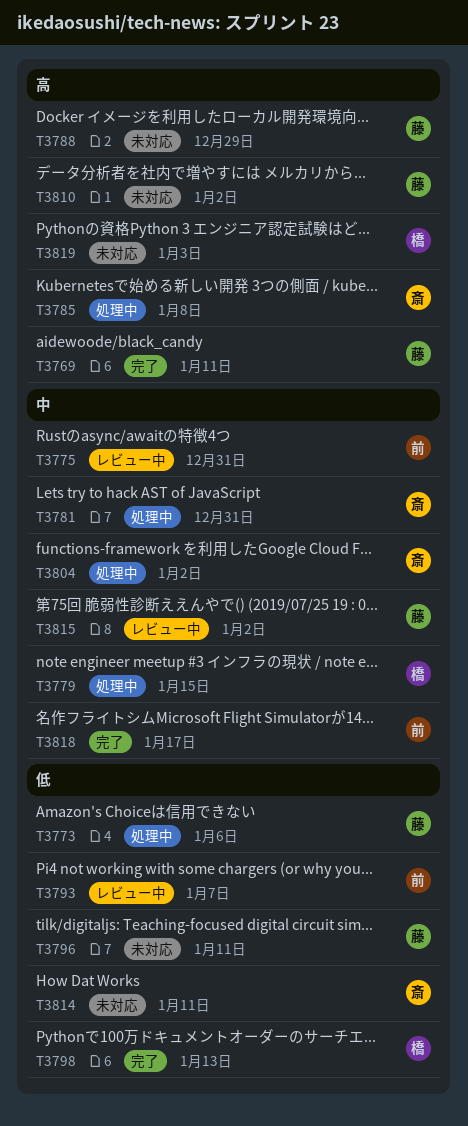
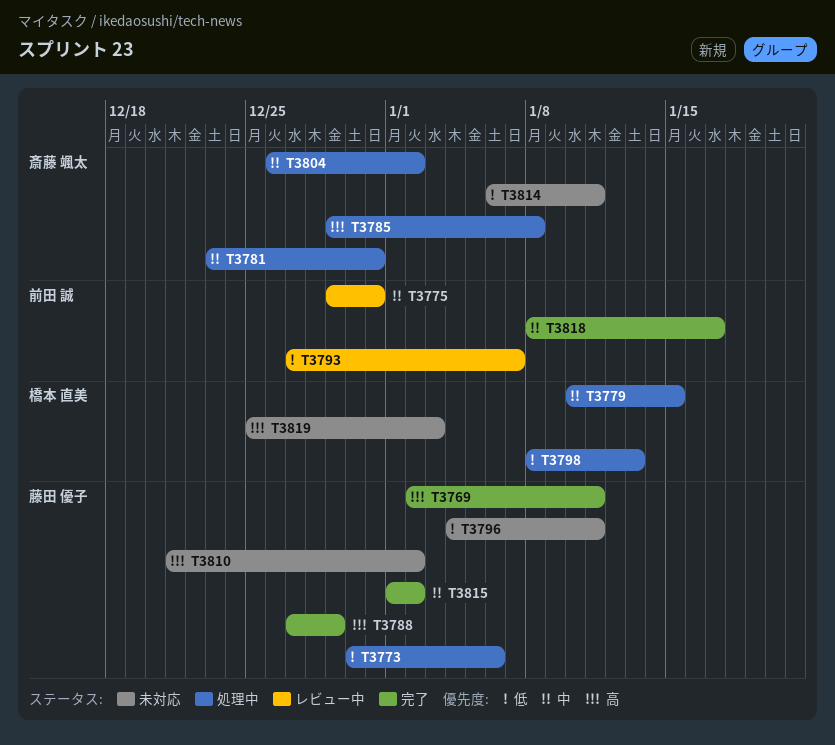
T3788, status: 未対応 -> 完了
T3798, status: 完了 -> 処理中
T3815, status: レビュー中 -> 完了

